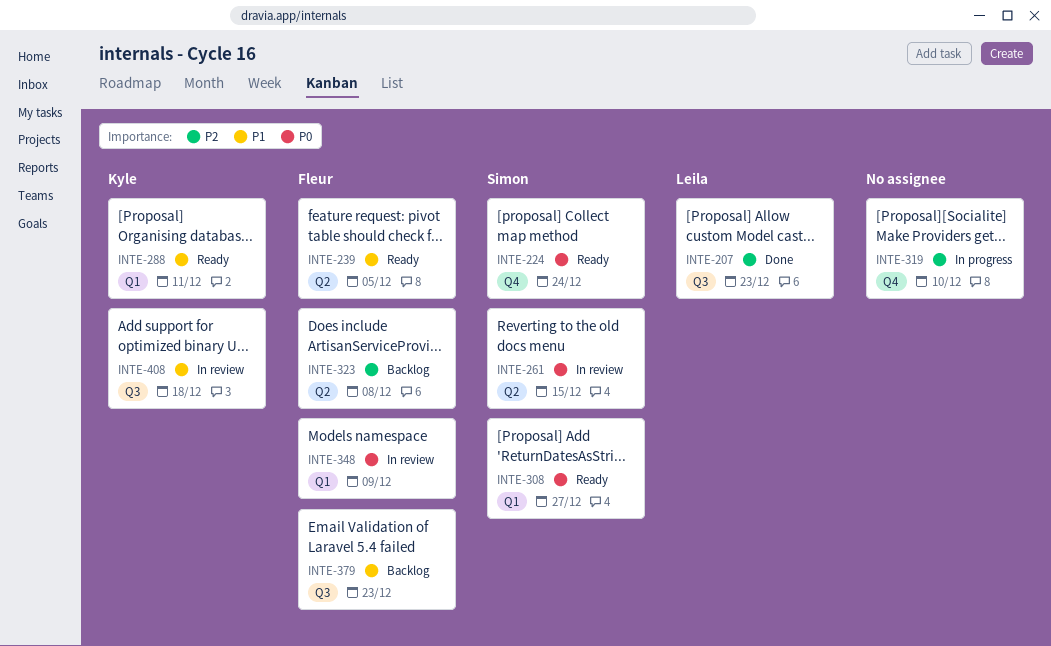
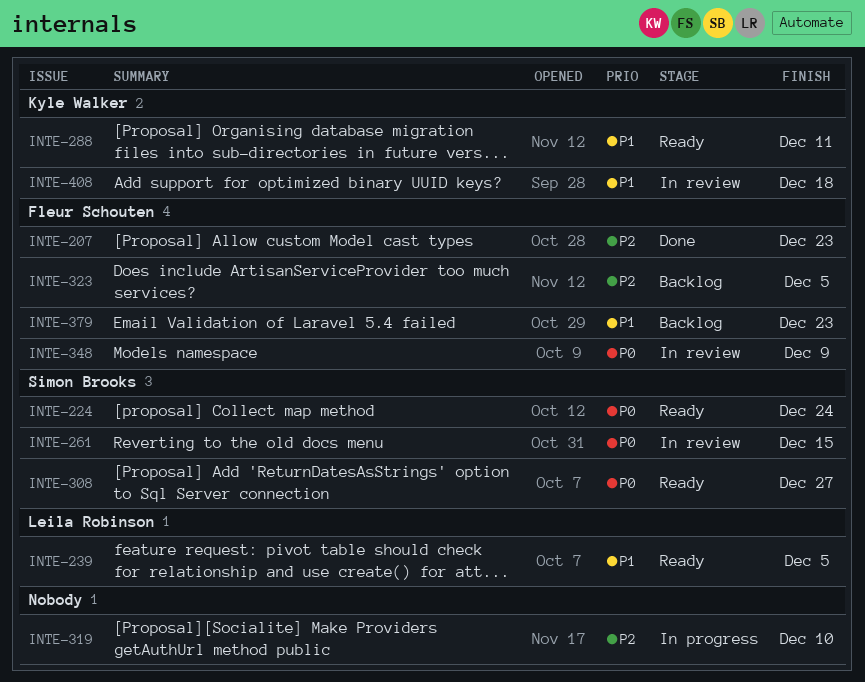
INTE-207, owner: Leila Robinson -> Fleur Schouten
INTE-239, owner: Fleur Schouten -> Leila Robinson
INTE-323, due: Dec 8 -> Dec 5

